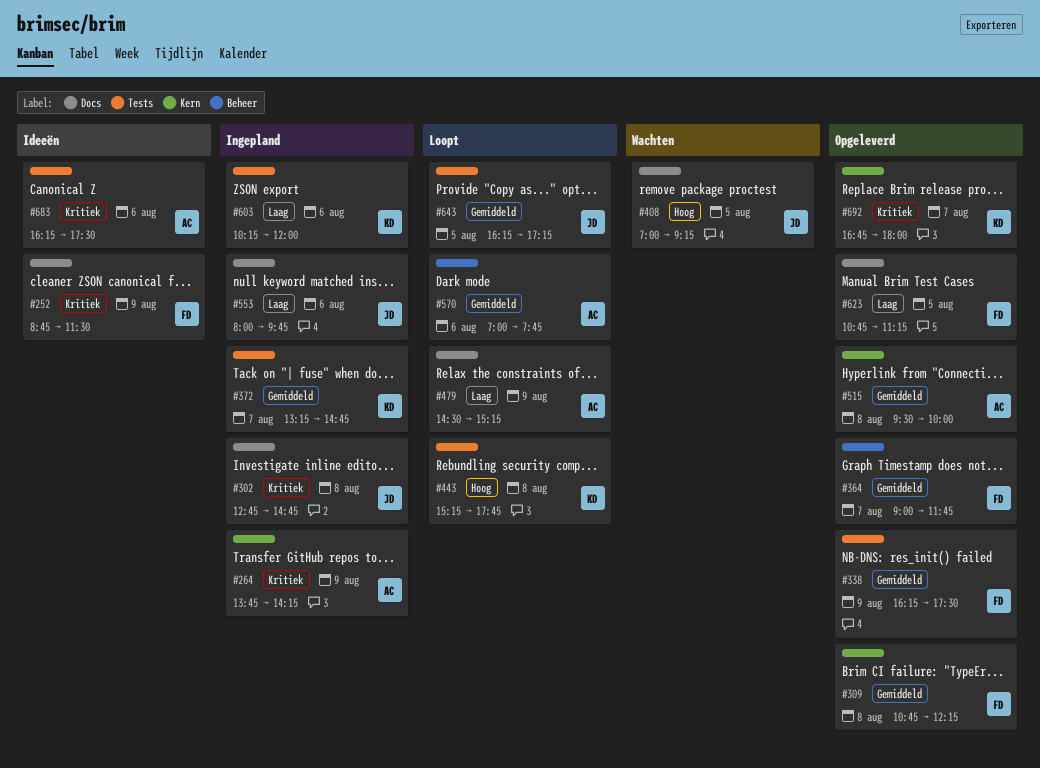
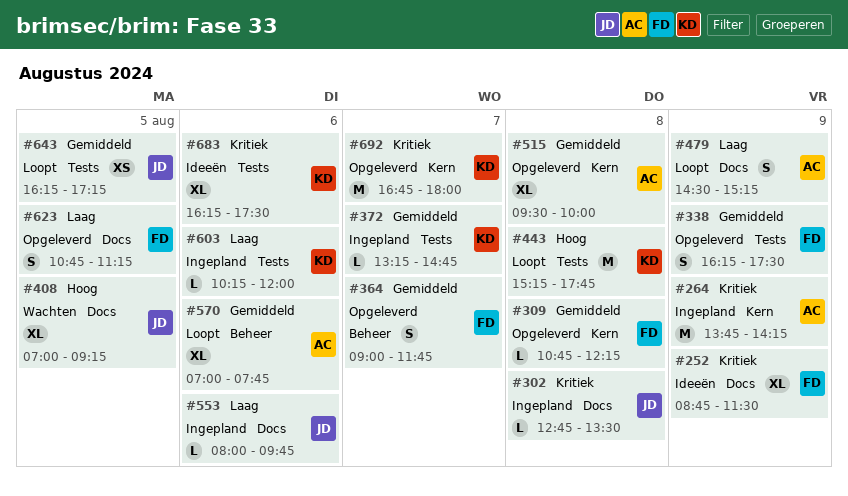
#302, ends: 14:45 -> 13:30
#683, owner: AC -> KD

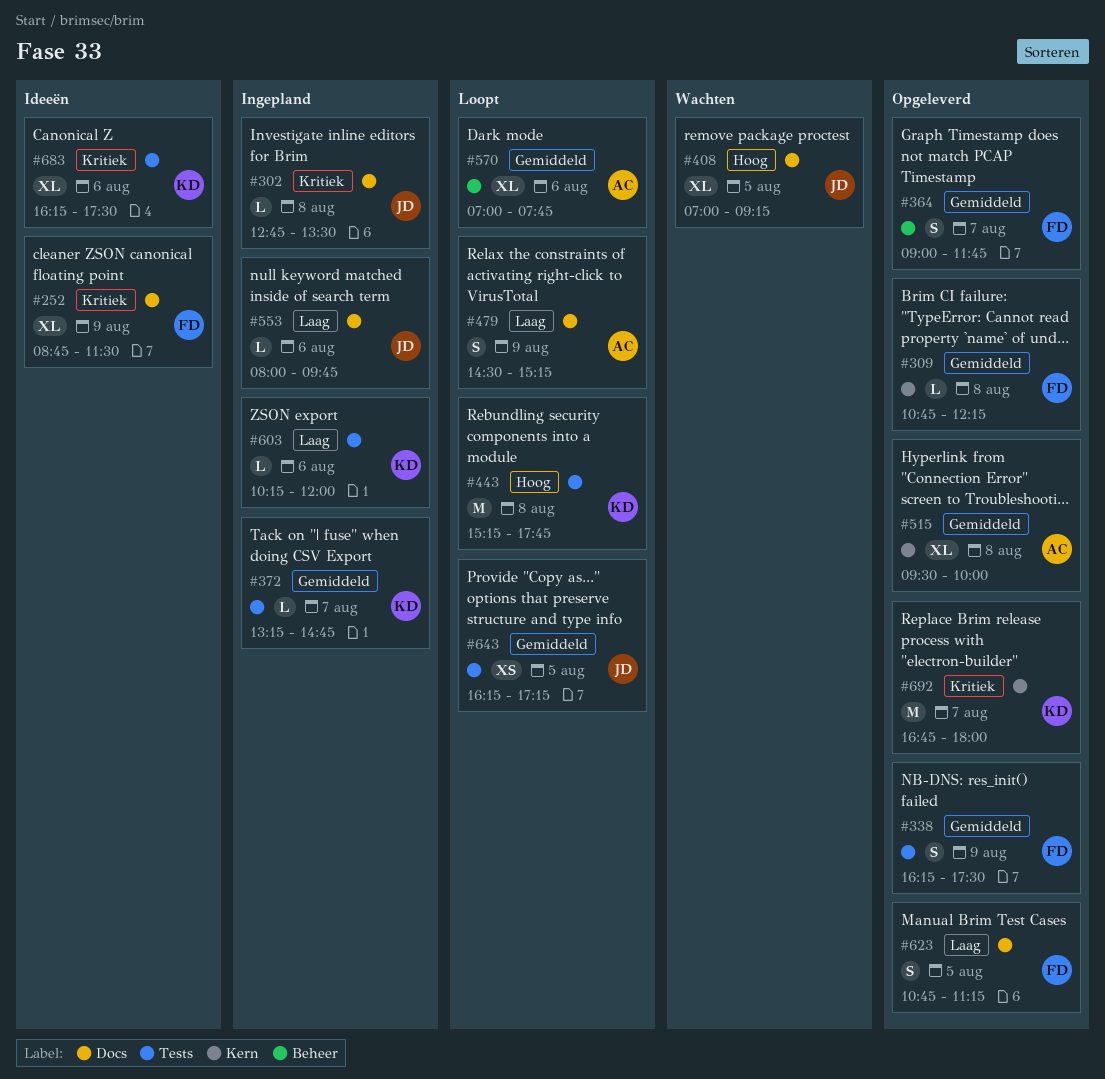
#264: present -> none

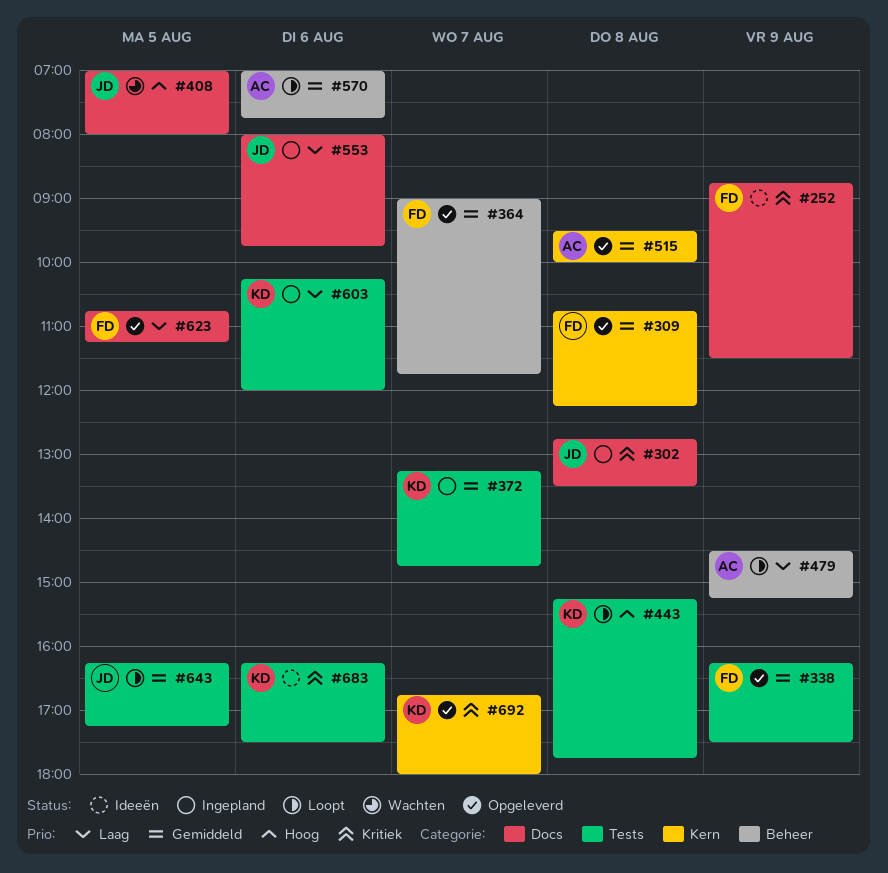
#408, ends: 09:15 -> 08:00
#479, label: Docs -> Beheer

